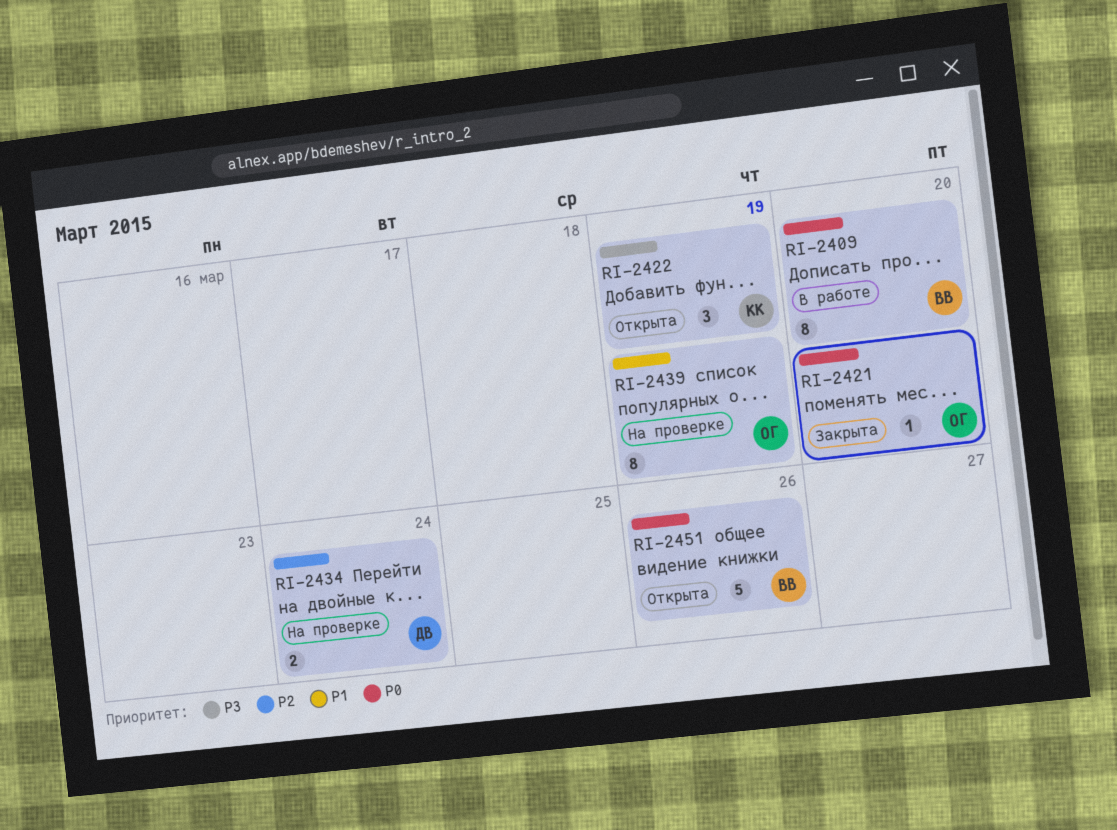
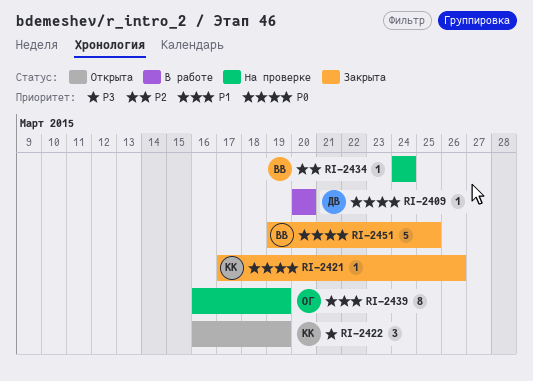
RI-2409, owner: ВВ -> ДВ
RI-2409, estimate: 8 -> 1
RI-2421, owner: ОГ -> КК
RI-2421, due: Mar 20 -> Mar 26
RI-2434, owner: ДВ -> ВВ
RI-2434, estimate: 2 -> 1
RI-2451, status: Открыта -> Закрыта
RI-2451, due: Mar 26 -> Mar 25

